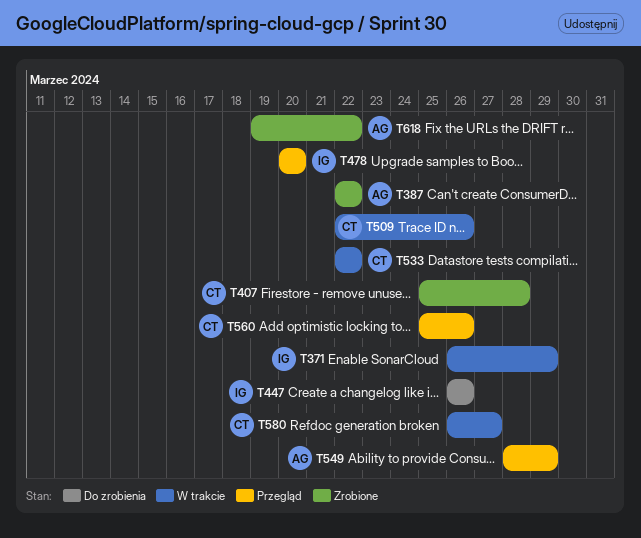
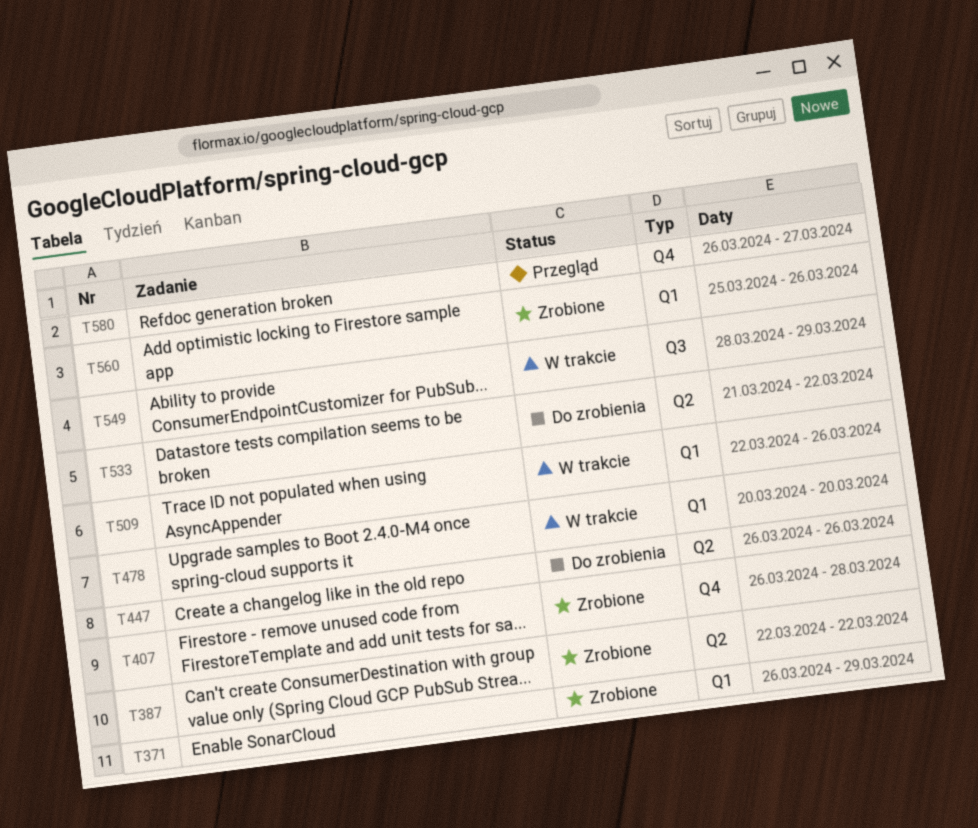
T371, status: W trakcie -> Zrobione
T407, start: Mar 25 -> Mar 26
T478, status: Przegląd -> W trakcie
T533, status: W trakcie -> Do zrobienia
T533, start: Mar 22 -> Mar 21
T549, status: Przegląd -> W trakcie
T560, status: Przegląd -> Zrobione
T580, status: W trakcie -> Przegląd
T618: present -> none

